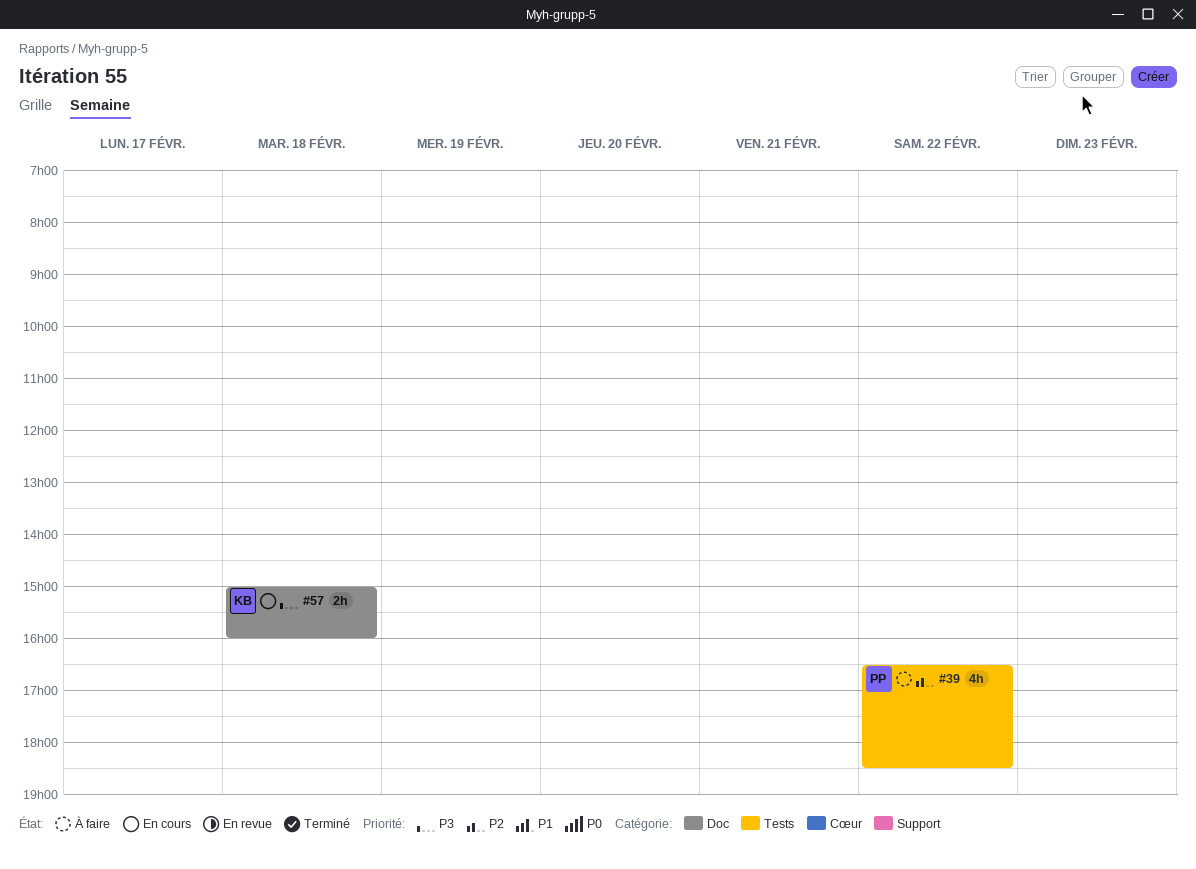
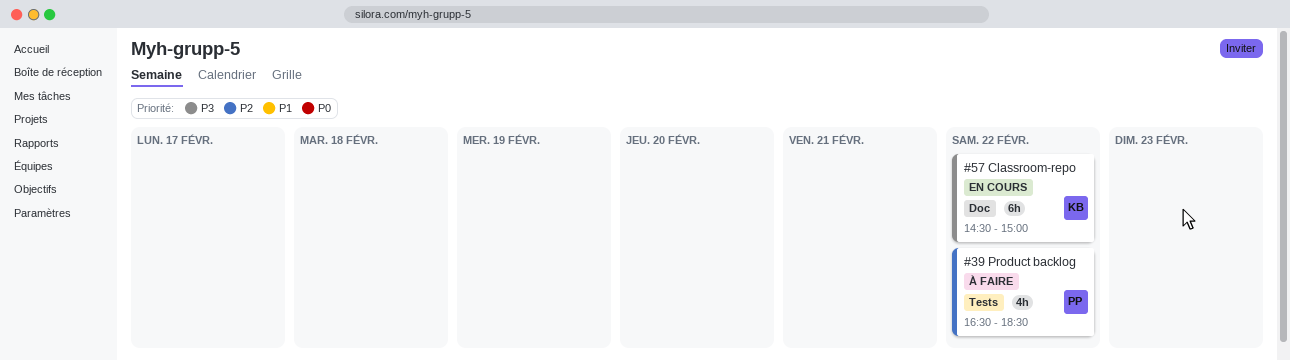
#57, estimate: 2h -> 6h
#57, day: Feb 18 -> Feb 22
#57, begins: 15:00 -> 14:30
#57, ends: 16:00 -> 15:00

